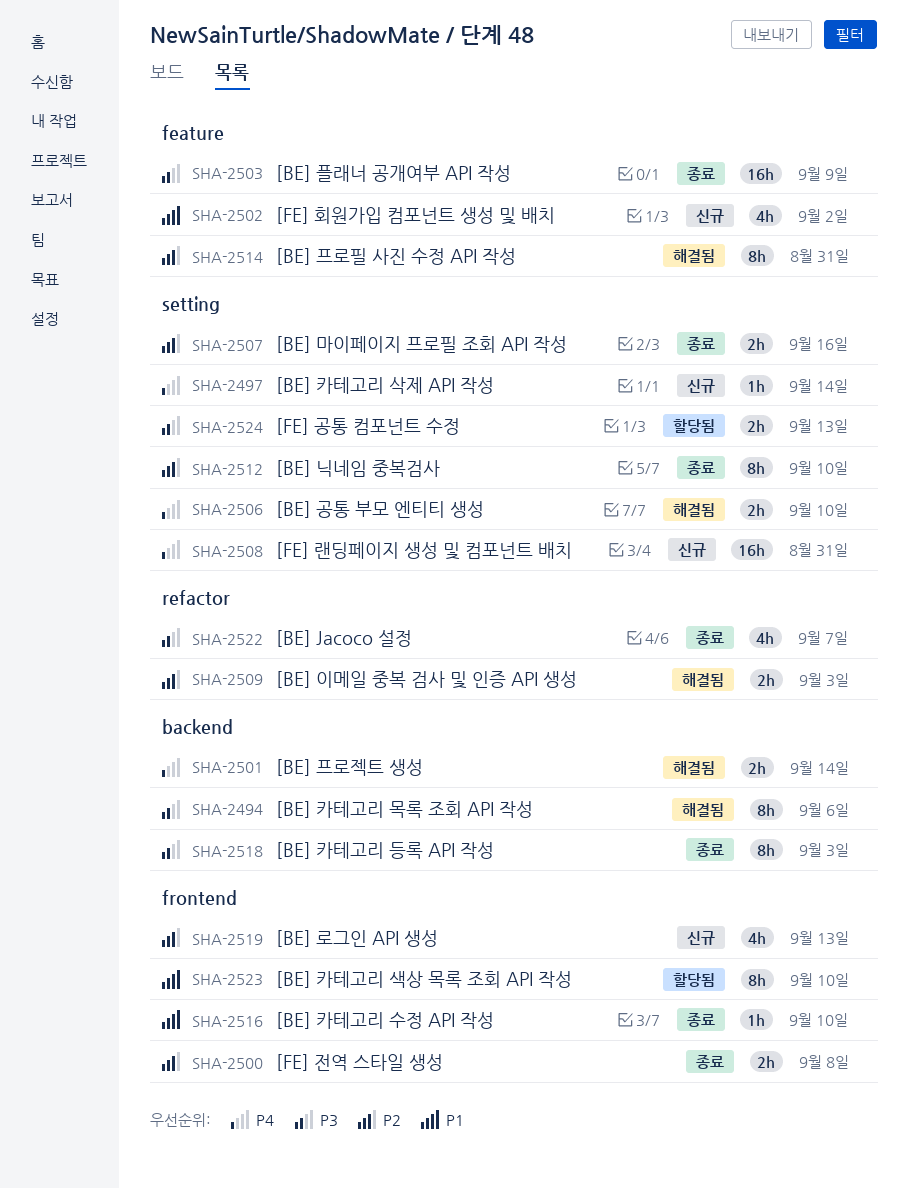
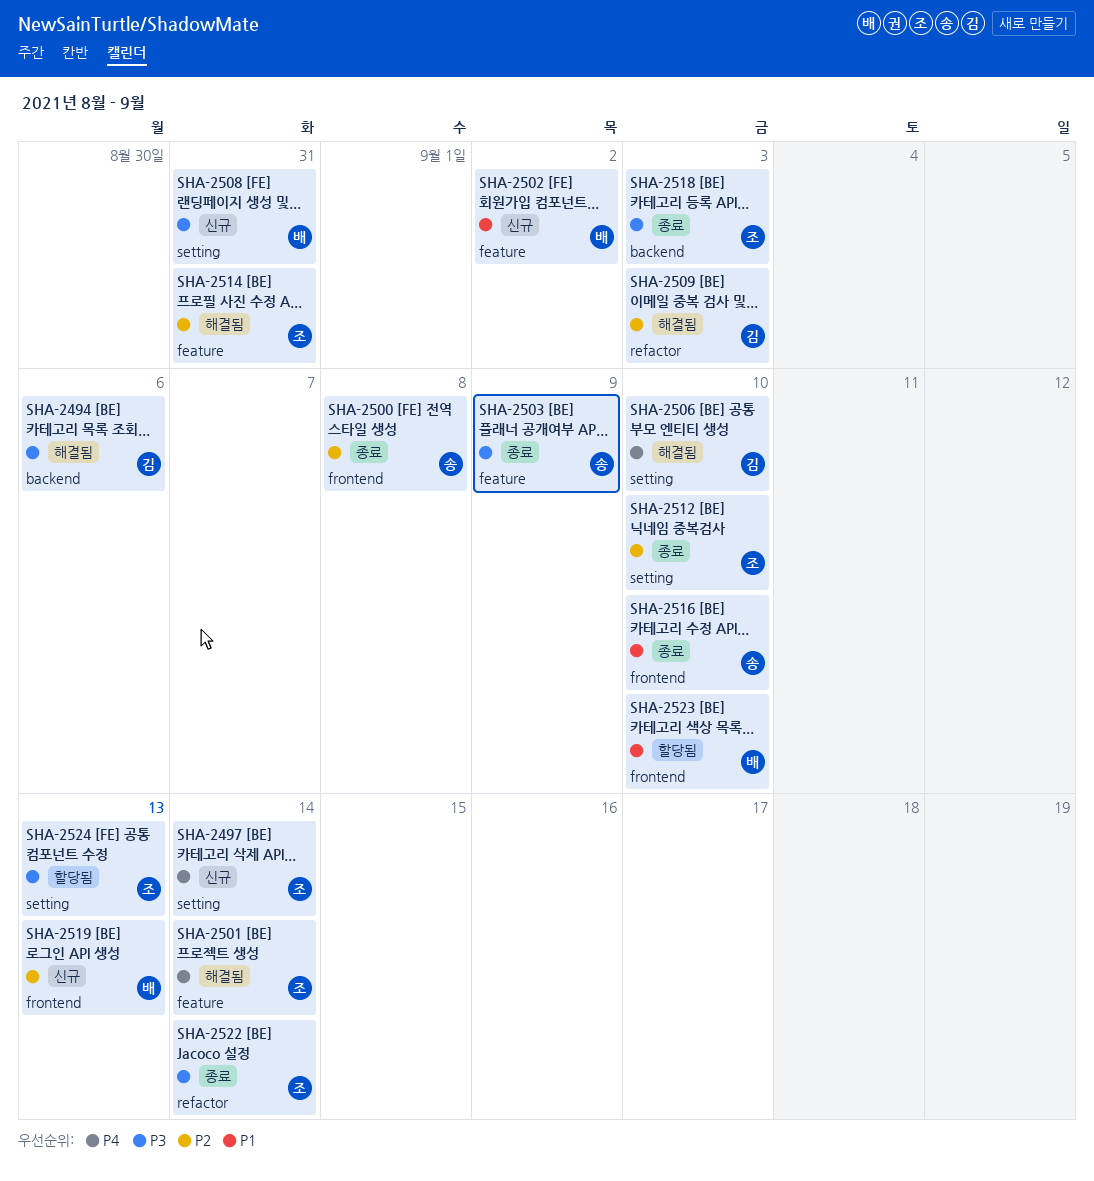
SHA-2501, label: backend -> feature
SHA-2507: present -> none
SHA-2508, priority: P4 -> P3
SHA-2522, due: Sep 7 -> Sep 14

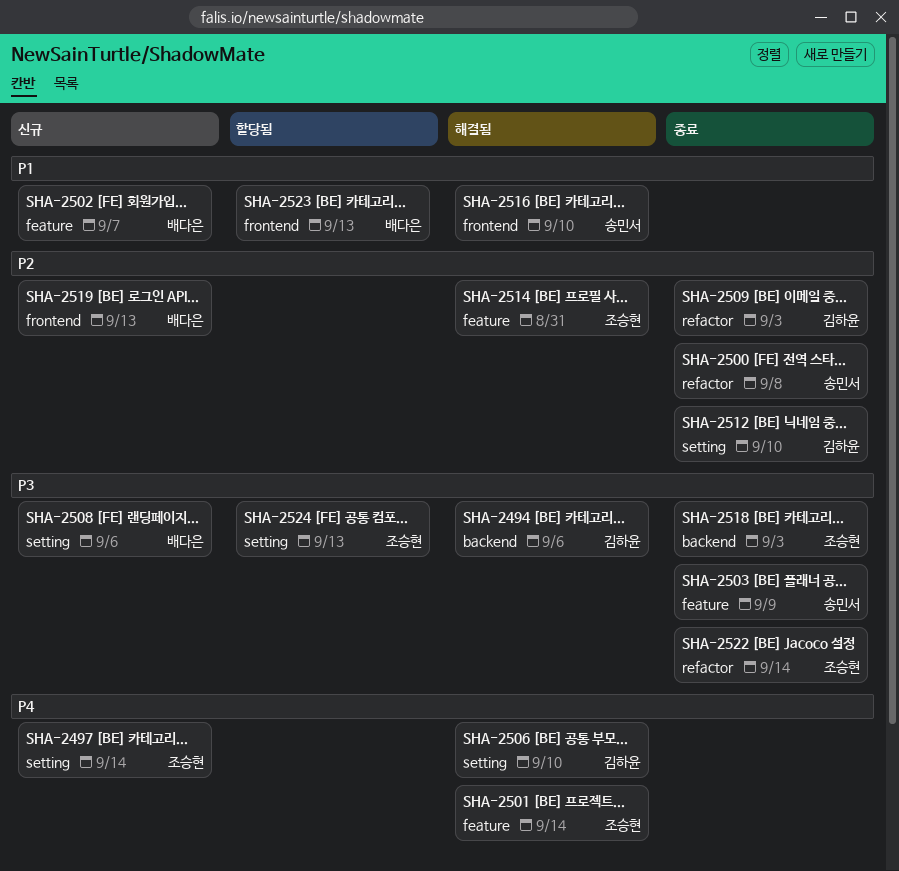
SHA-2500, label: frontend -> refactor
SHA-2502, due: Sep 2 -> Sep 7
SHA-2508, due: Aug 31 -> Sep 6
SHA-2509, status: 해결됨 -> 종료
SHA-2512, owner: 조승현 -> 김하윤
SHA-2516, status: 종료 -> 해결됨
SHA-2523, due: Sep 10 -> Sep 13

